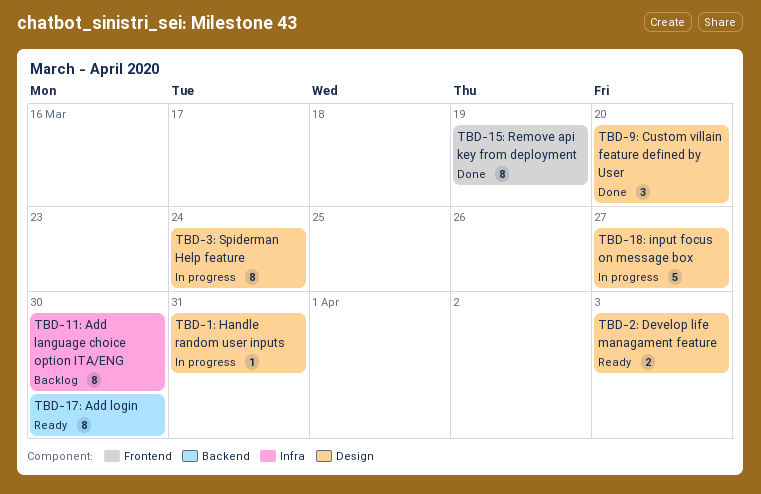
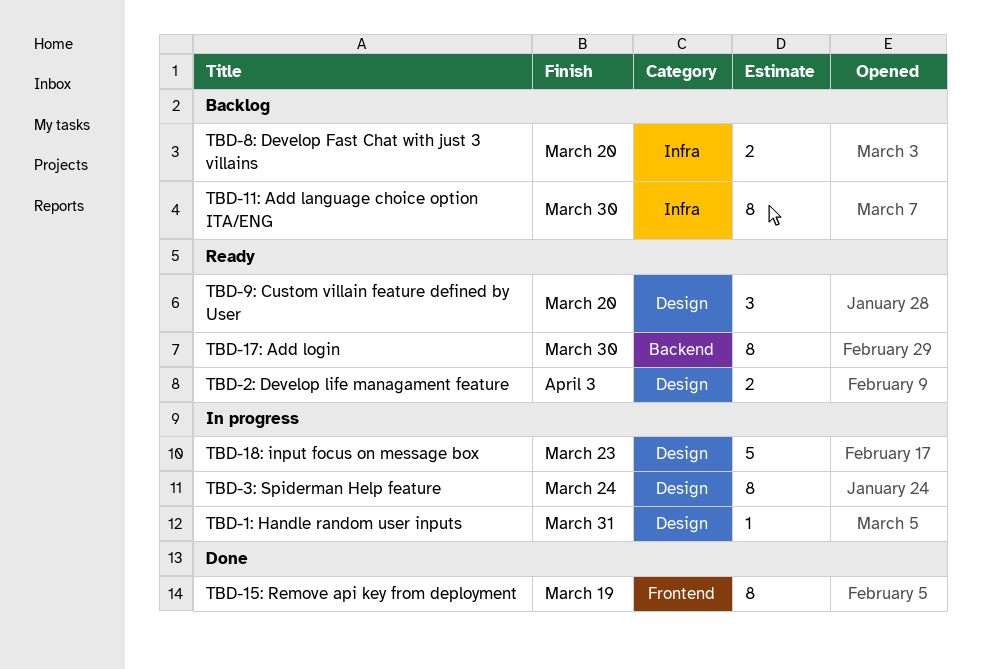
TBD-18: input focus on message box, due: Mar 27 -> Mar 23
TBD-8: Develop Fast Chat with just 3 villains: none -> present
TBD-9: Custom villain feature defined by User, status: Done -> Ready

